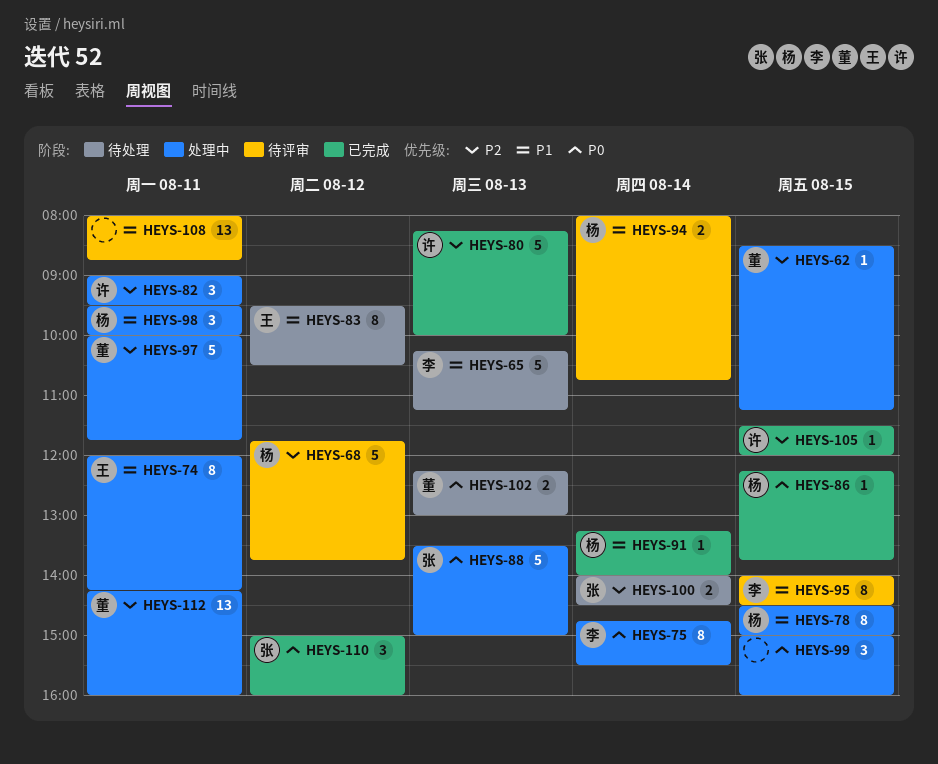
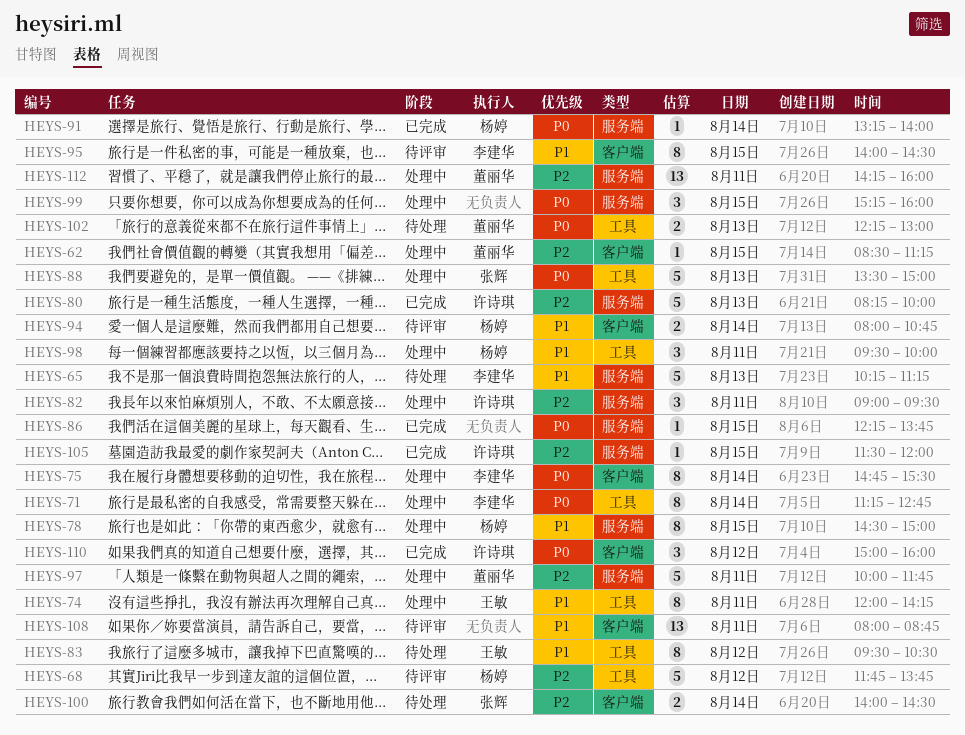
HEYS-71: none -> present
HEYS-86, owner: 杨婷 -> none
HEYS-91, priority: P1 -> P0
HEYS-99, begins: 15:00 -> 15:15
HEYS-110, owner: 张辉 -> 许诗琪

